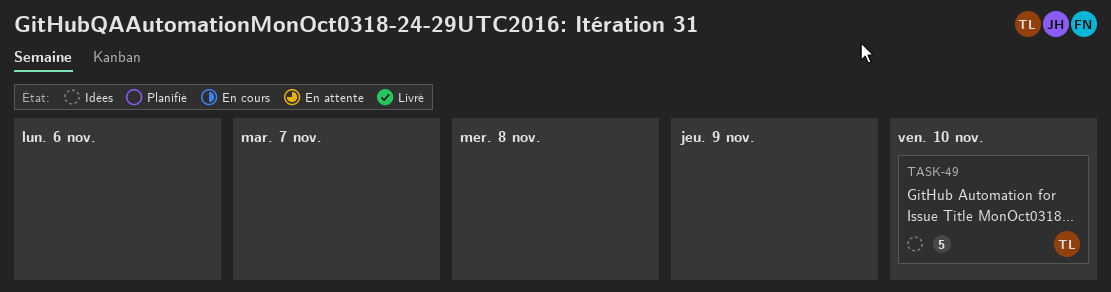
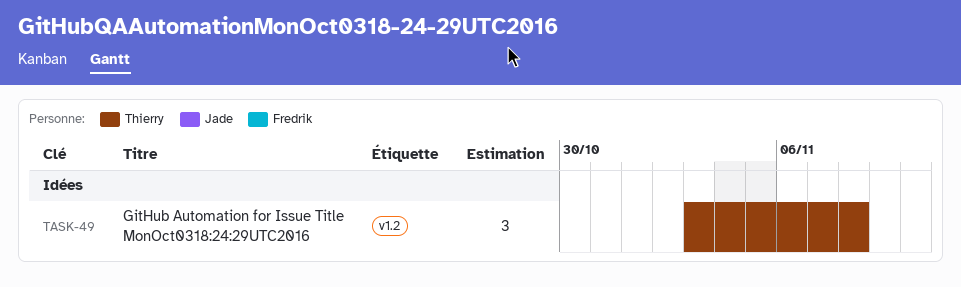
TASK-49, estimate: 5 -> 3
TASK-49, due: Nov 10 -> Nov 8

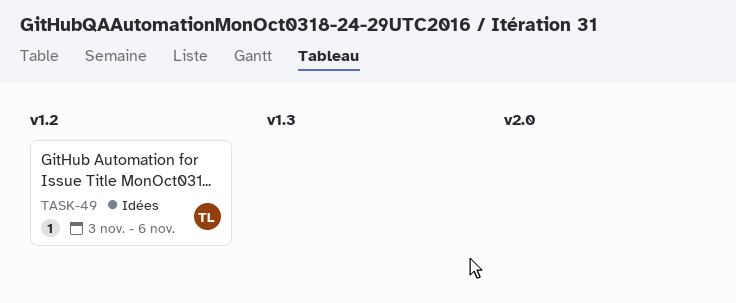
TASK-49, estimate: 3 -> 1
TASK-49, due: Nov 8 -> Nov 6

